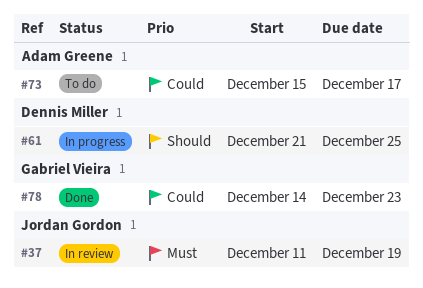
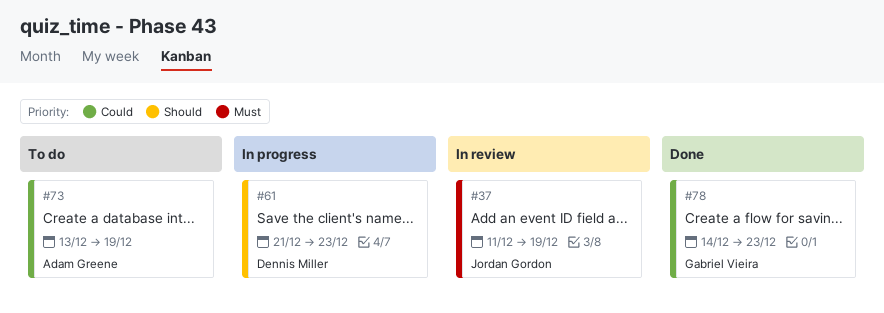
#61, due: Dec 25 -> Dec 23
#73, start: Dec 15 -> Dec 13
#73, due: Dec 17 -> Dec 19

